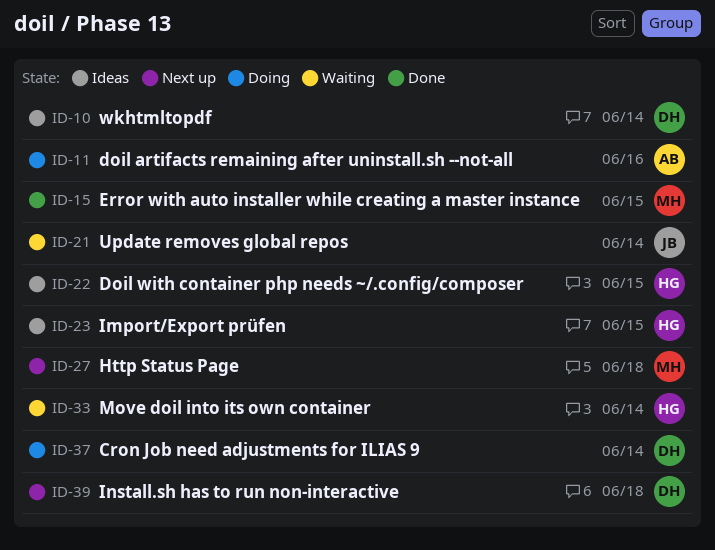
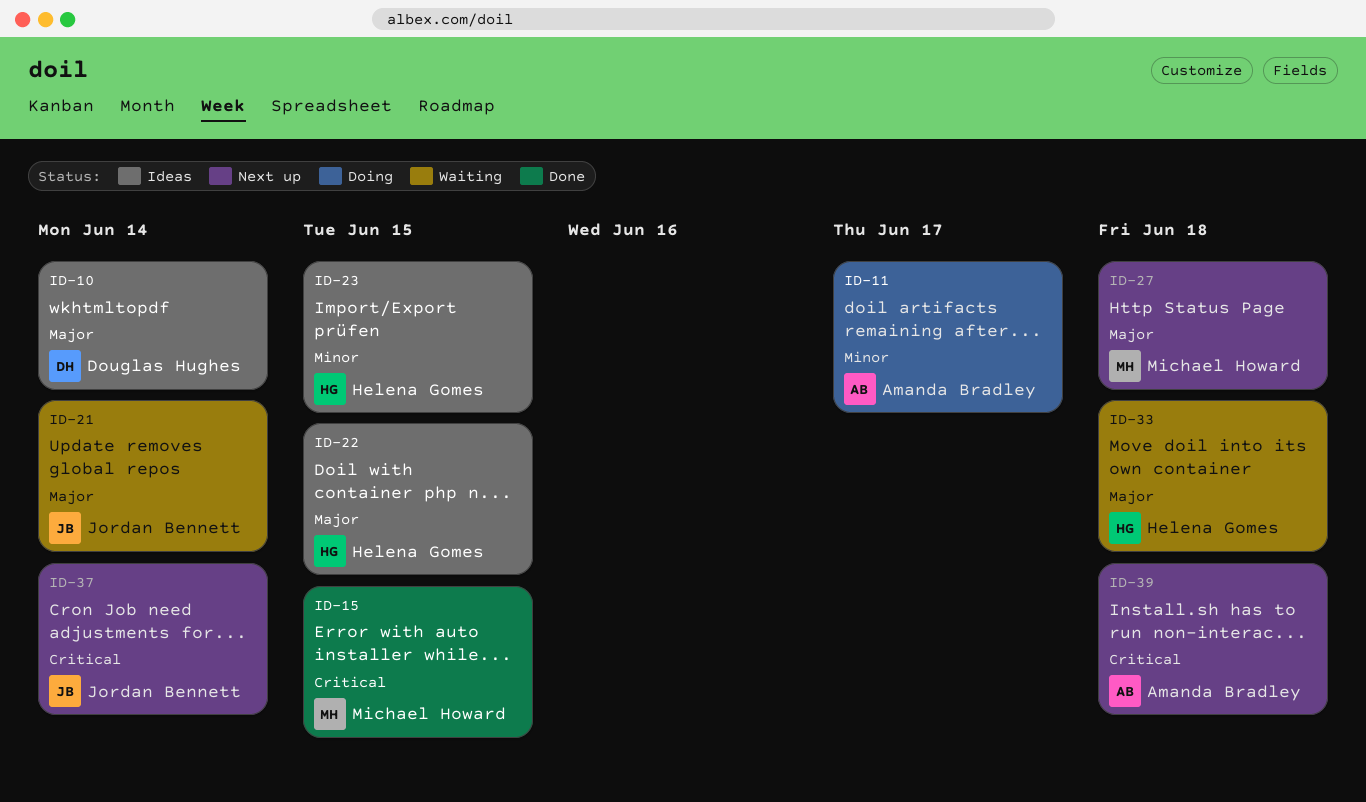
ID-11, due: Jun 16 -> Jun 17
ID-33, due: Jun 14 -> Jun 18
ID-37, status: Doing -> Next up
ID-37, owner: Douglas Hughes -> Jordan Bennett
ID-39, owner: Douglas Hughes -> Amanda Bradley

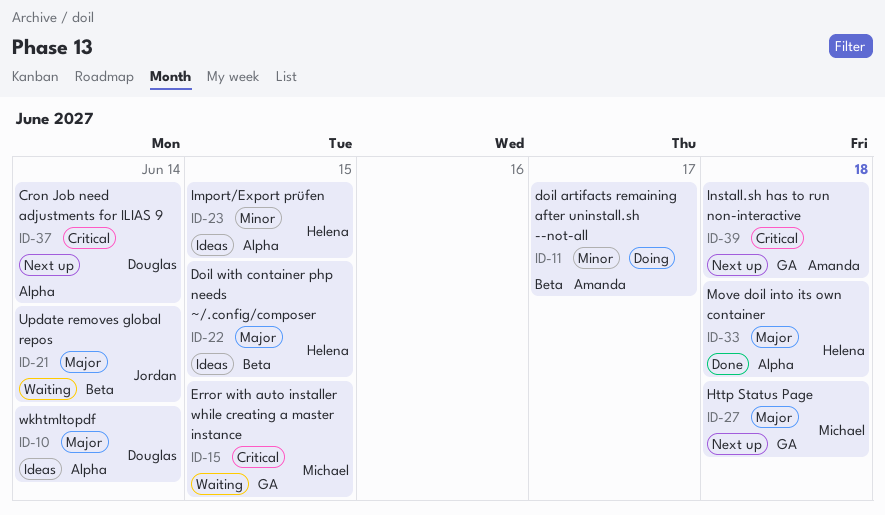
ID-15, status: Done -> Waiting
ID-33, status: Waiting -> Done
ID-37, owner: Jordan Bennett -> Douglas Hughes

